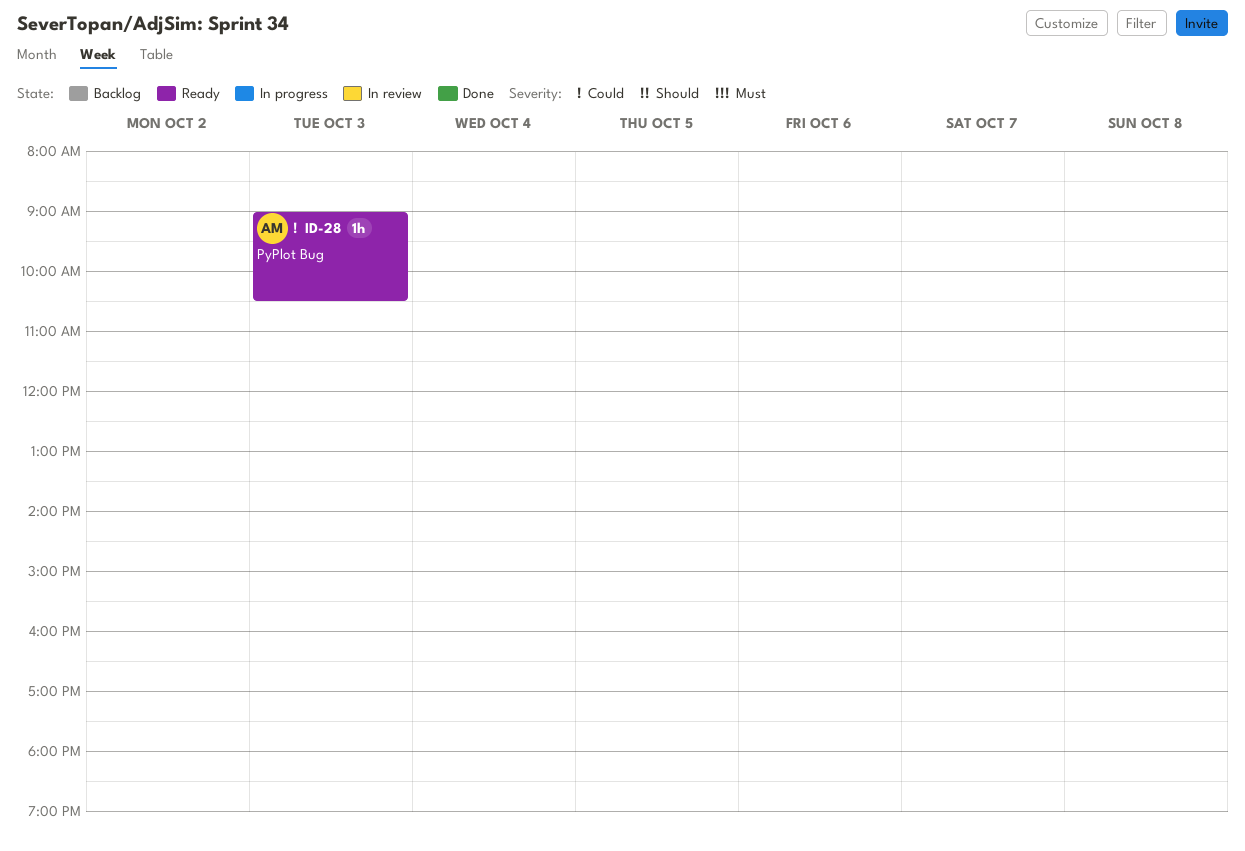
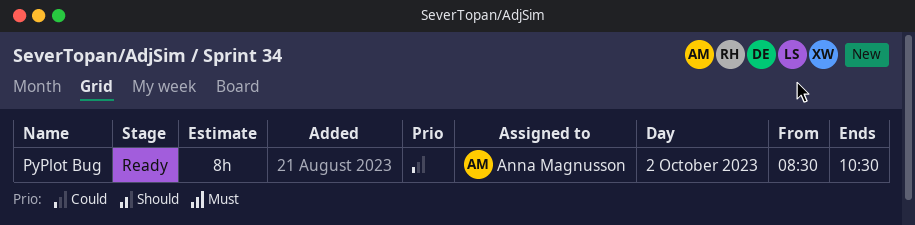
PyPlot Bug, estimate: 1h -> 8h
PyPlot Bug, day: Oct 3 -> Oct 2
PyPlot Bug, begins: 09:00 -> 08:30

